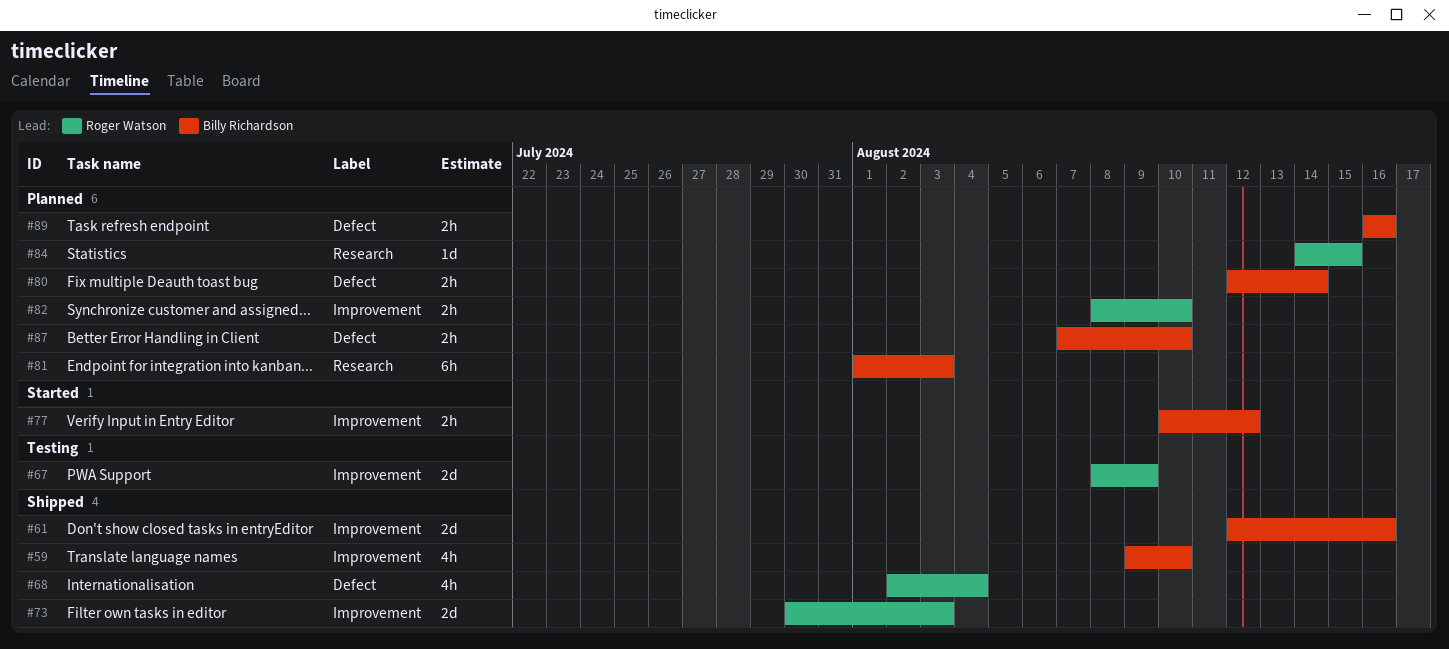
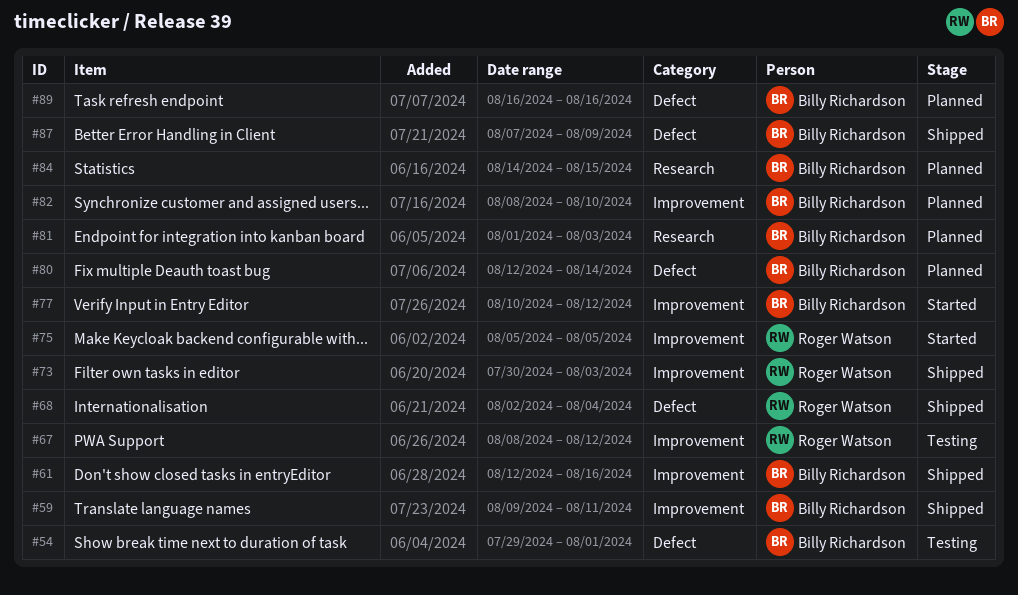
#54: none -> present
#59, due: Aug 10 -> Aug 11
#67, due: Aug 9 -> Aug 12
#75: none -> present
#82, owner: Roger Watson -> Billy Richardson
#84, owner: Roger Watson -> Billy Richardson
#87, status: Planned -> Shipped
#87, due: Aug 10 -> Aug 9

